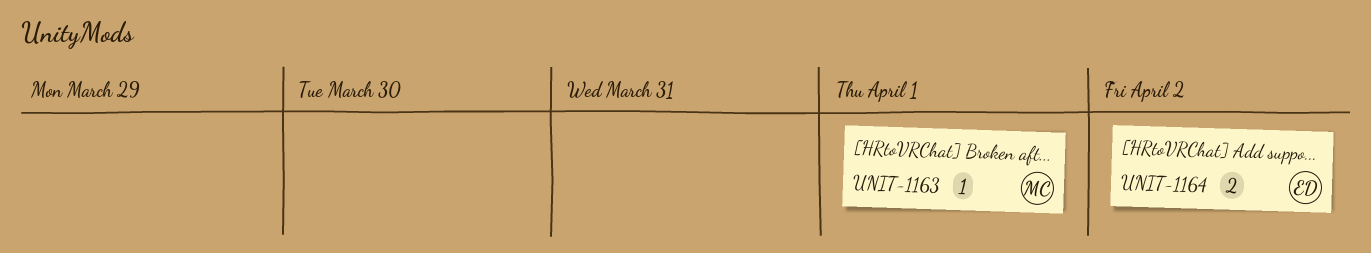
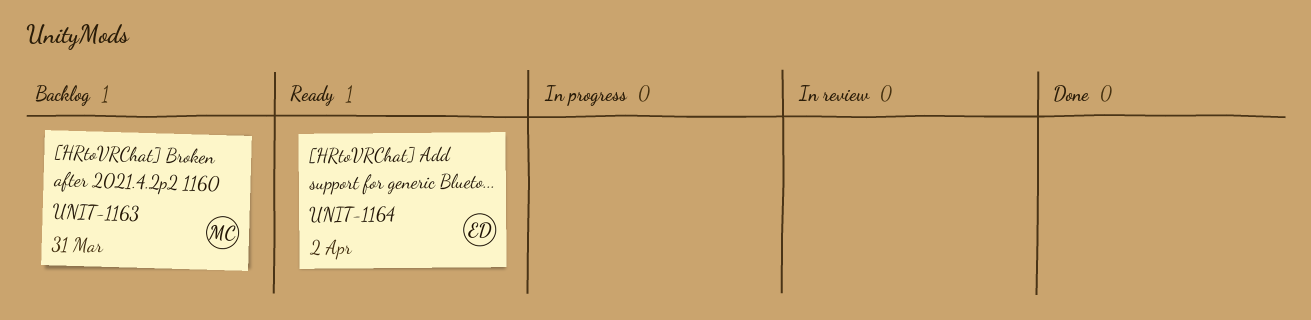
UNIT-1163, due: Apr 1 -> Mar 31

